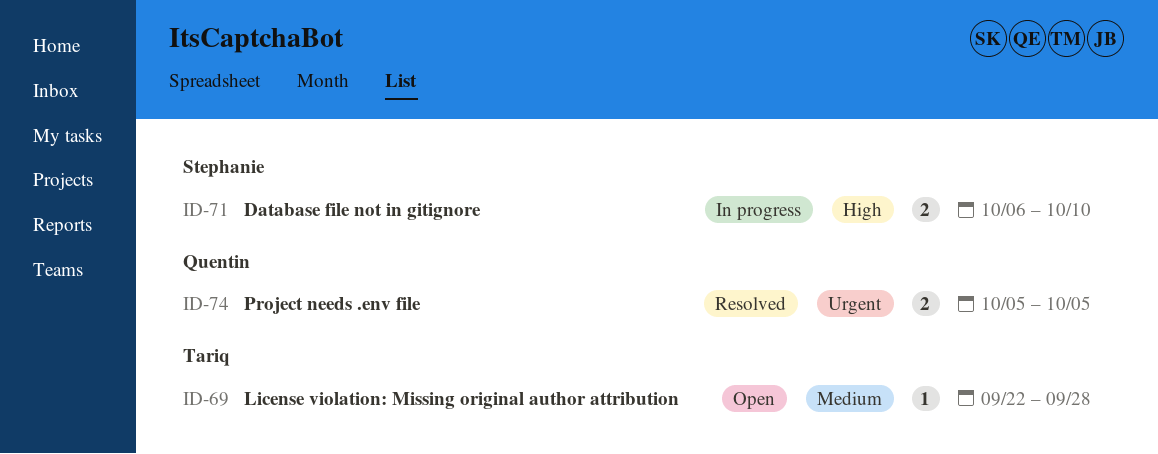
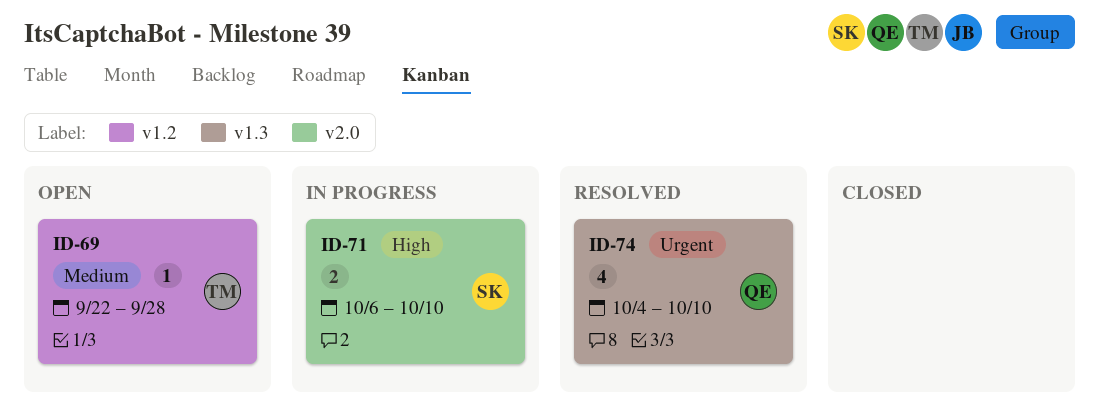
ID-74, estimate: 2 -> 4
ID-74, start: Oct 5 -> Oct 4
ID-74, due: Oct 5 -> Oct 10

